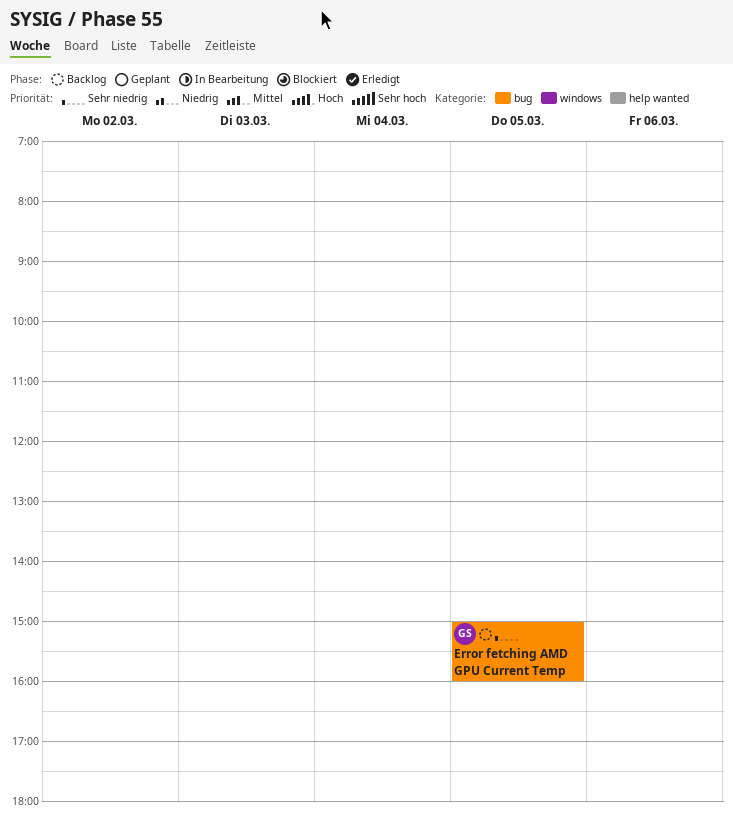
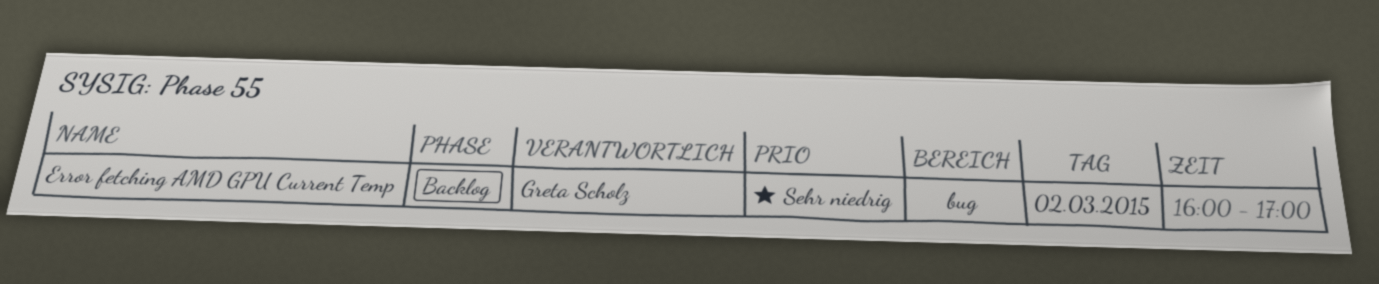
Error fetching AMD GPU Current Temp, day: Mar 5 -> Mar 2
Error fetching AMD GPU Current Temp, begins: 15:00 -> 16:00
Error fetching AMD GPU Current Temp, ends: 16:00 -> 17:00

